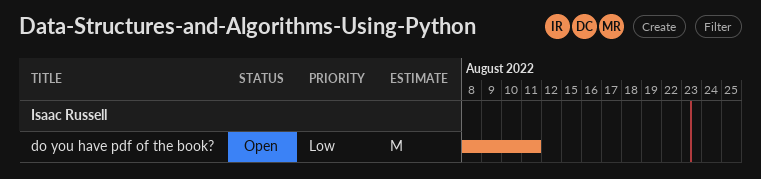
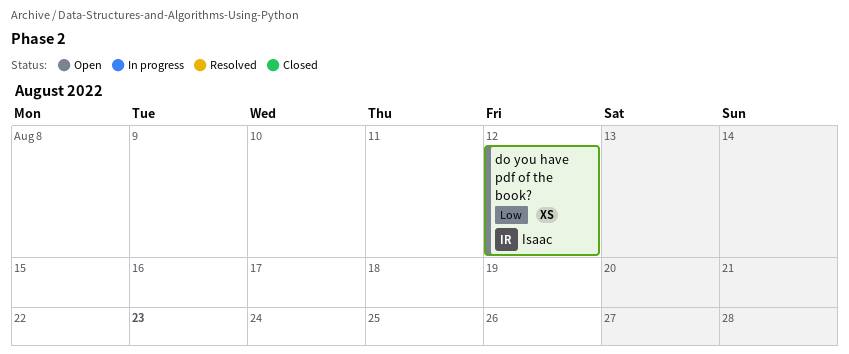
do you have pdf of the book?, estimate: M -> XS
do you have pdf of the book?, due: Aug 11 -> Aug 12

